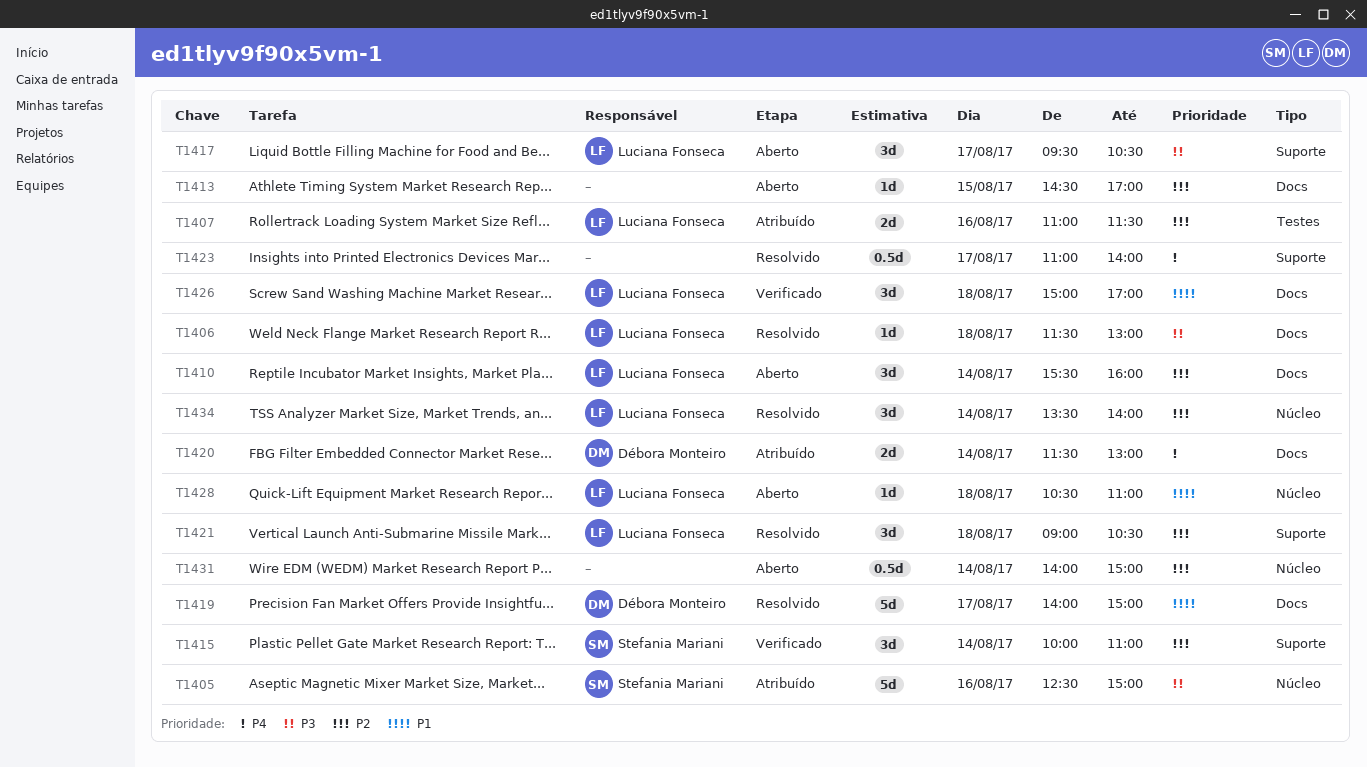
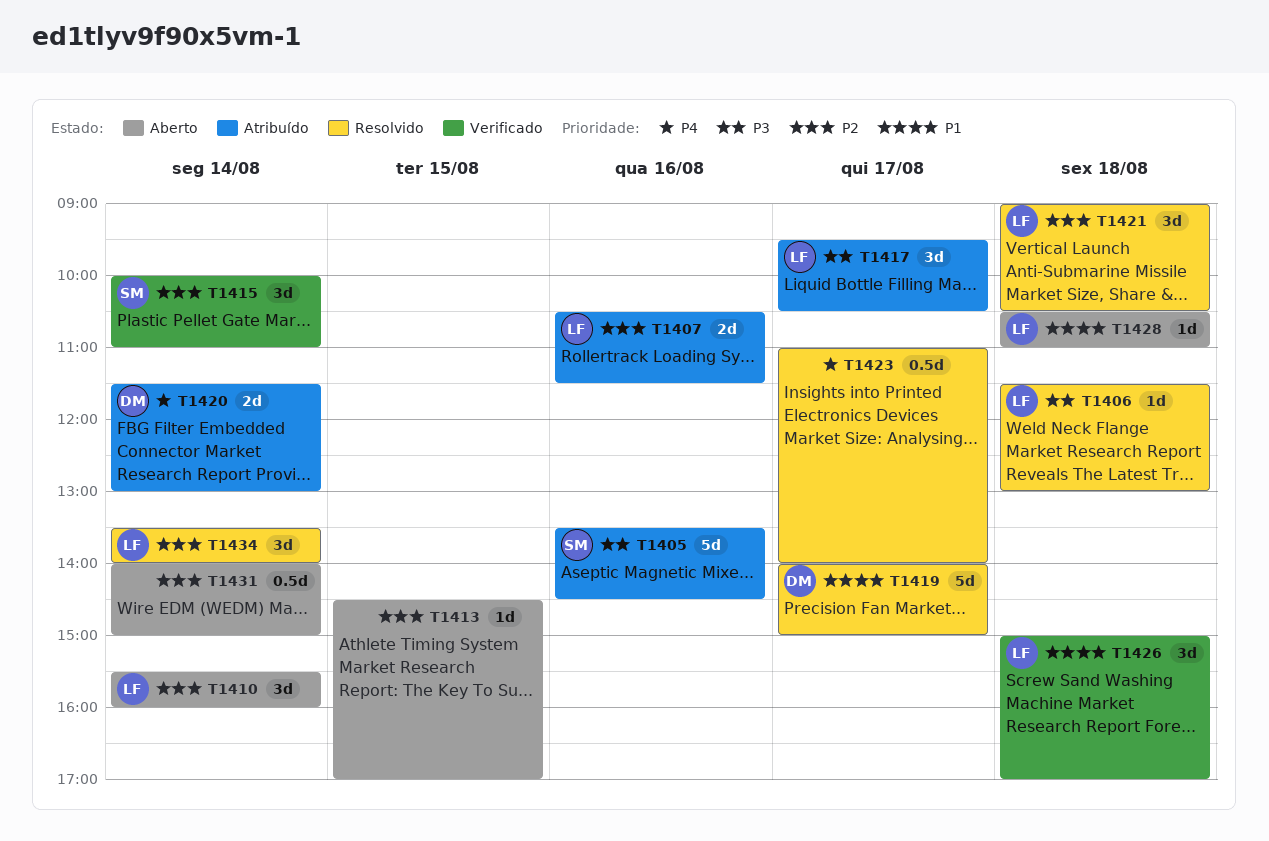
T1405, begins: 12:30 -> 13:30
T1405, ends: 15:00 -> 14:30
T1407, begins: 11:00 -> 10:30
T1417, status: Aberto -> Atribuído

